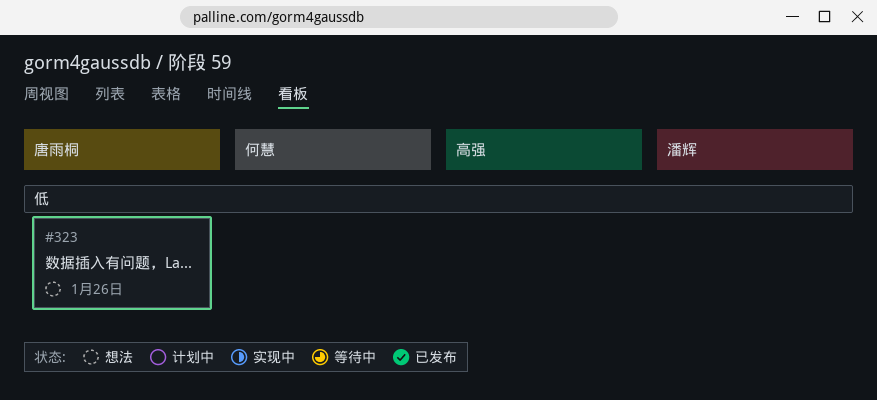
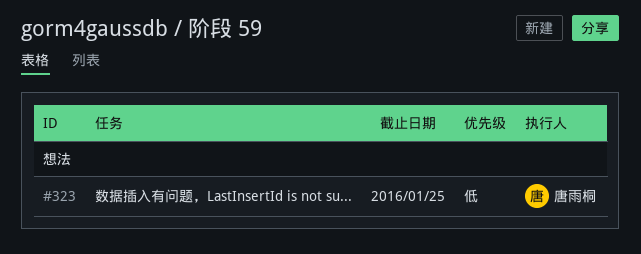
#323, due: Jan 26 -> Jan 25

